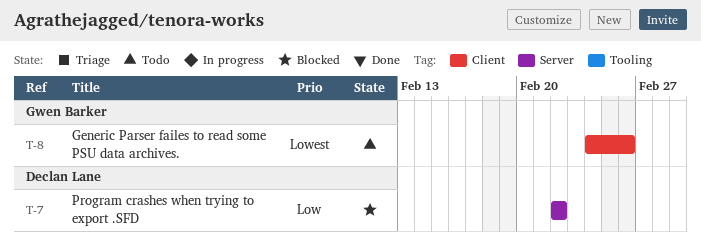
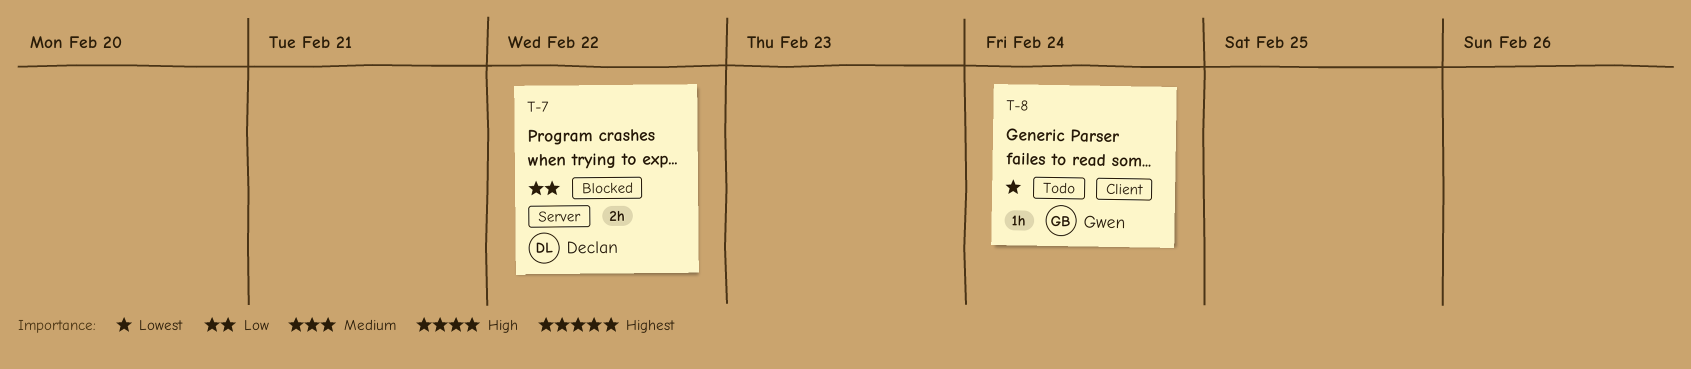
T-8, due: Feb 26 -> Feb 24

